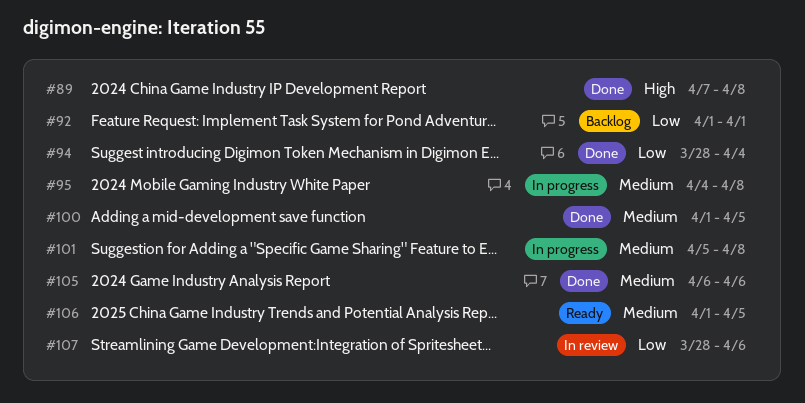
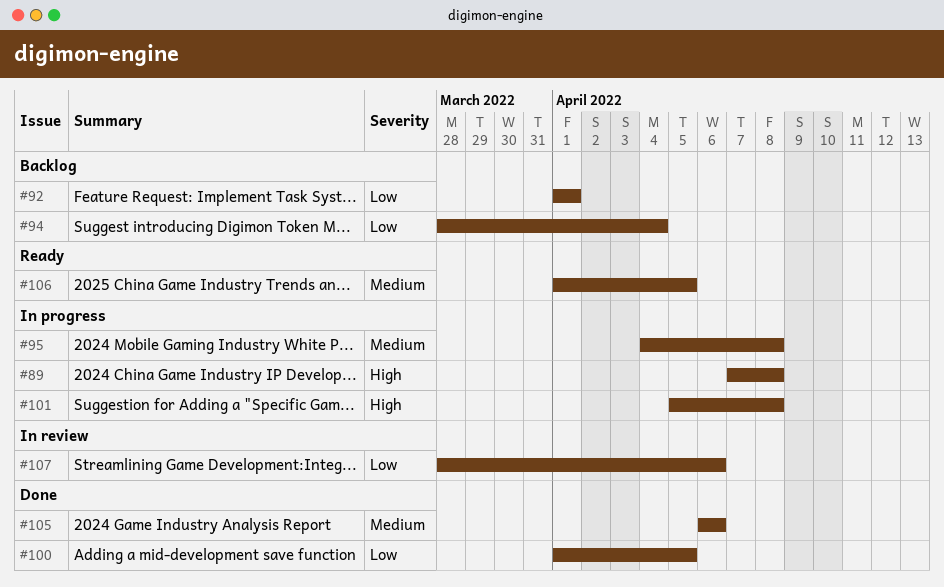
#89, status: Done -> In progress
#94, status: Done -> Backlog
#100, priority: Medium -> Low
#101, priority: Medium -> High

